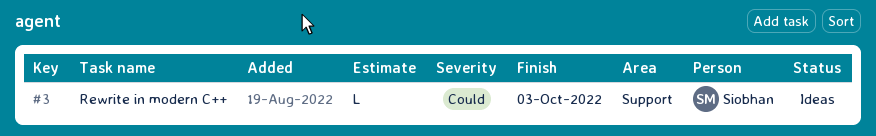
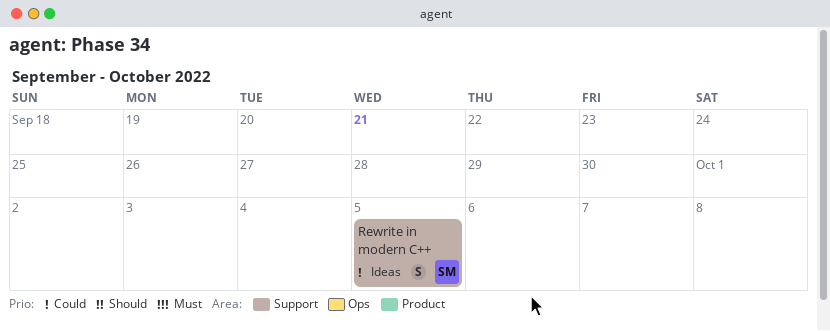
Rewrite in modern C++, estimate: L -> S
Rewrite in modern C++, due: Oct 3 -> Oct 5

